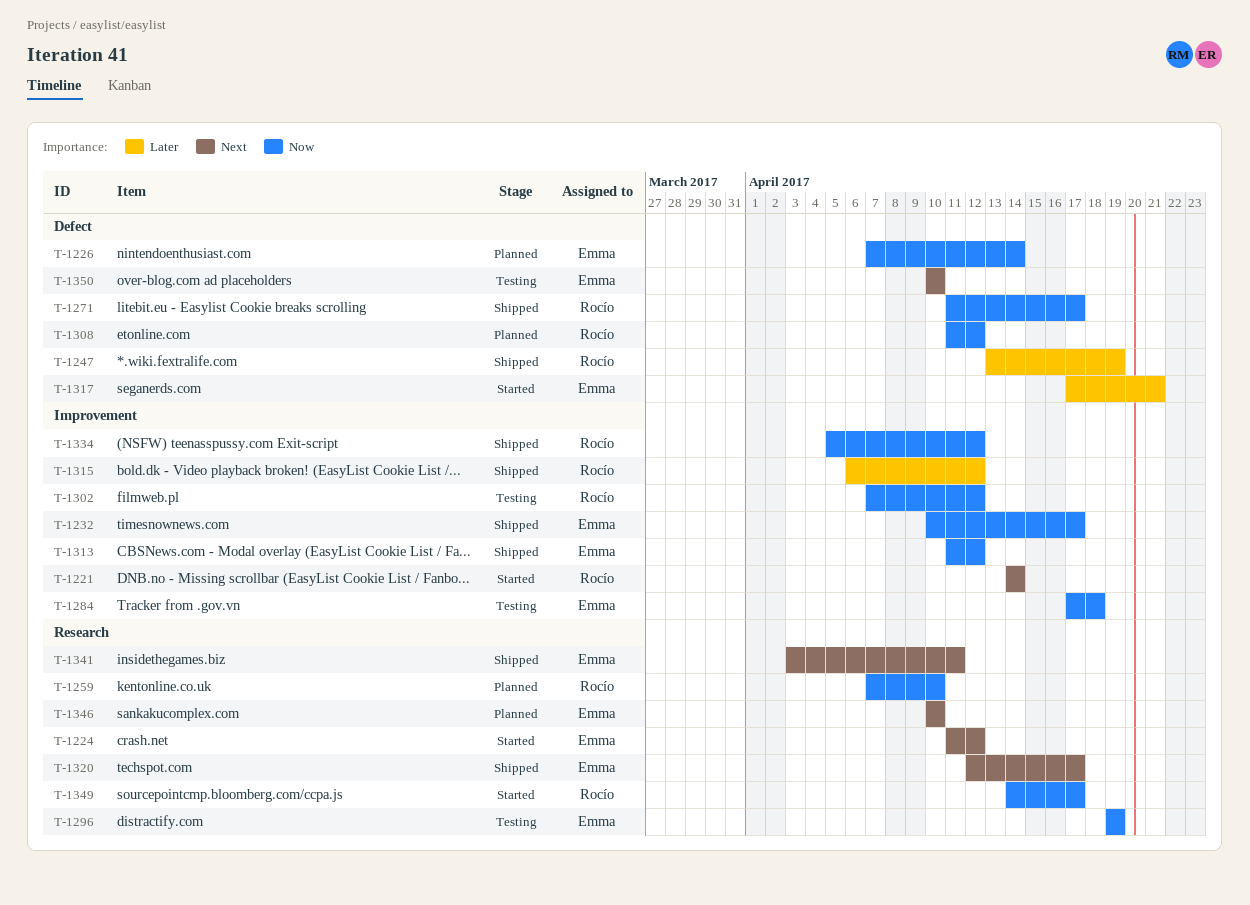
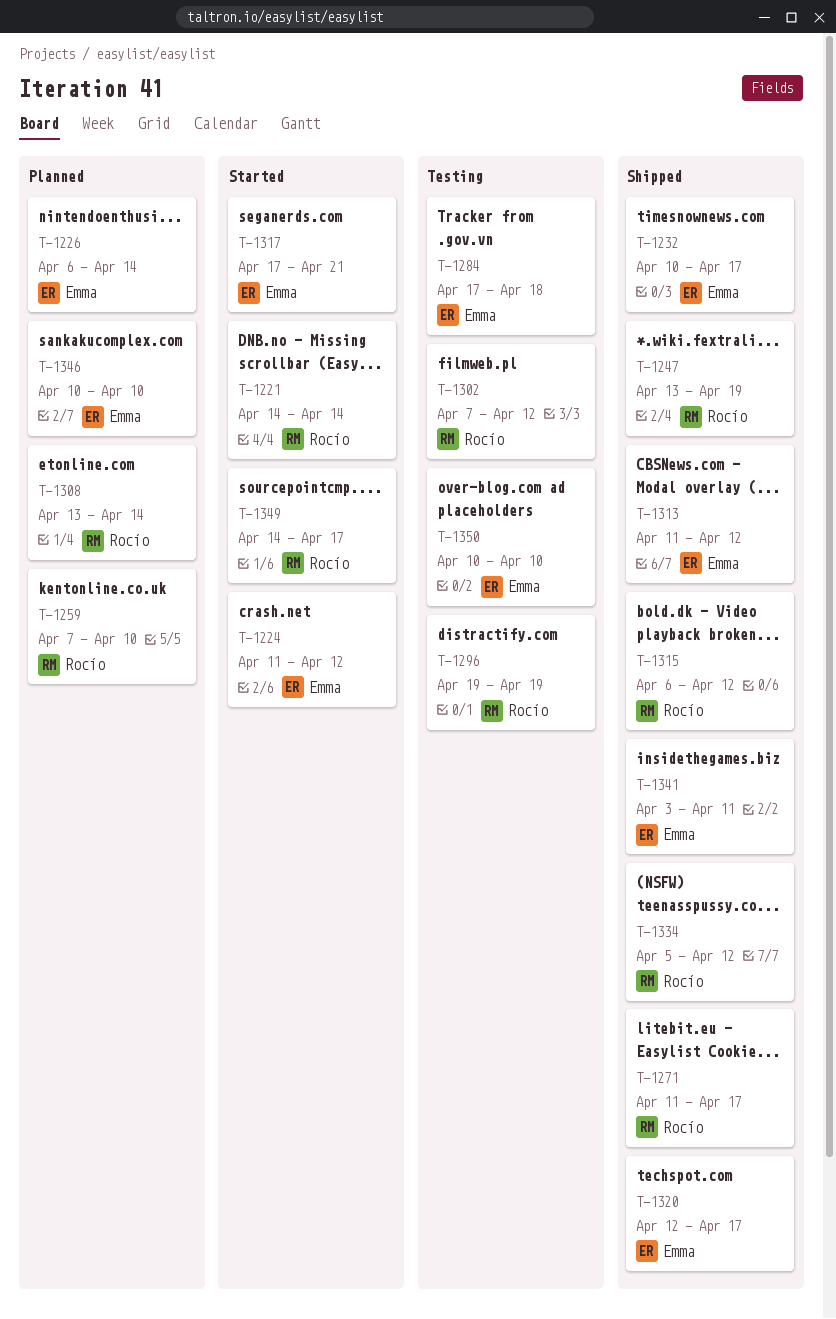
T-1226, start: Apr 7 -> Apr 6
T-1296, owner: Emma -> Rocío
T-1308, start: Apr 11 -> Apr 13
T-1308, due: Apr 12 -> Apr 14

